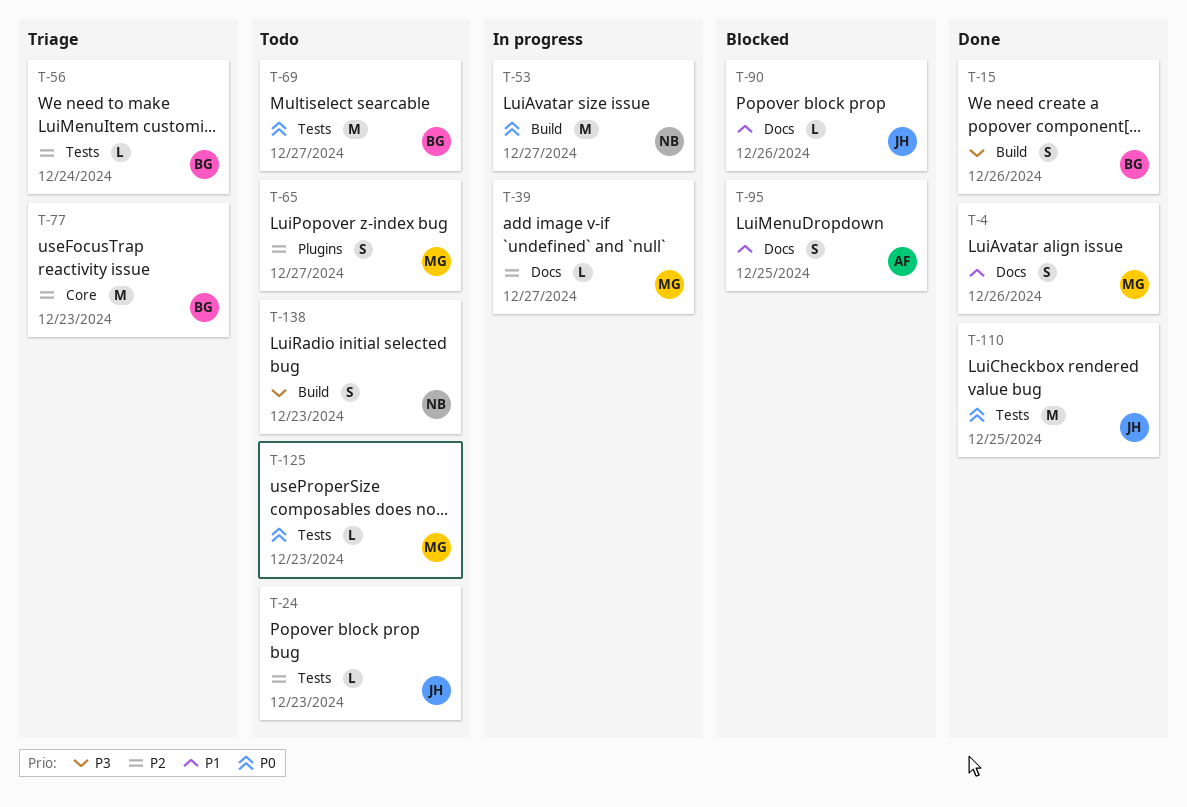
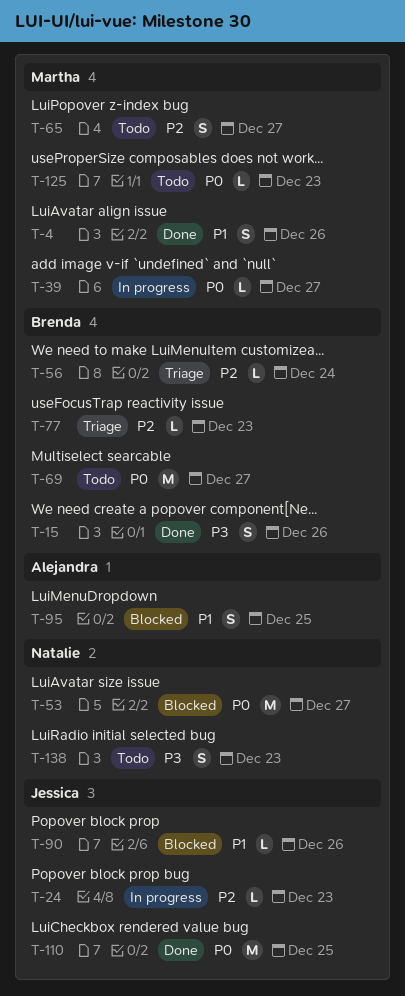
T-24, status: Todo -> In progress
T-39, priority: P2 -> P0
T-53, status: In progress -> Blocked
T-77, estimate: M -> L

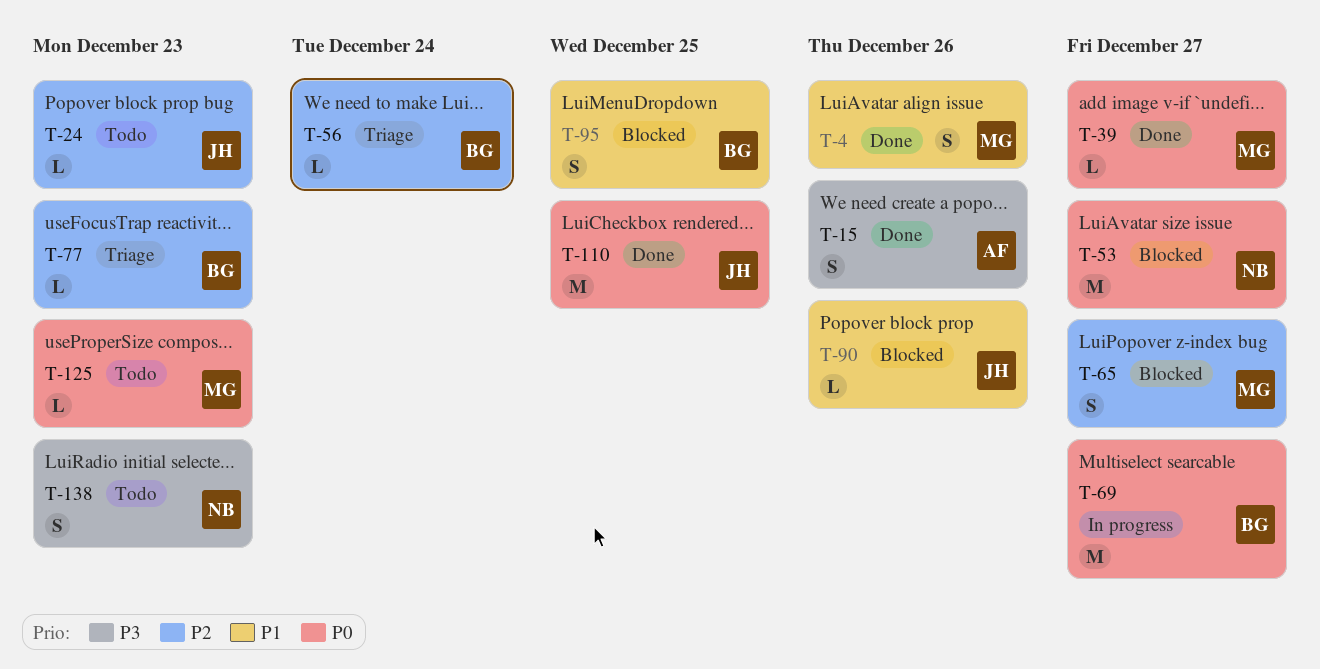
T-15, owner: Brenda -> Alejandra
T-24, status: In progress -> Todo
T-39, status: In progress -> Done
T-65, status: Todo -> Blocked
T-69, status: Todo -> In progress
T-95, owner: Alejandra -> Brenda

